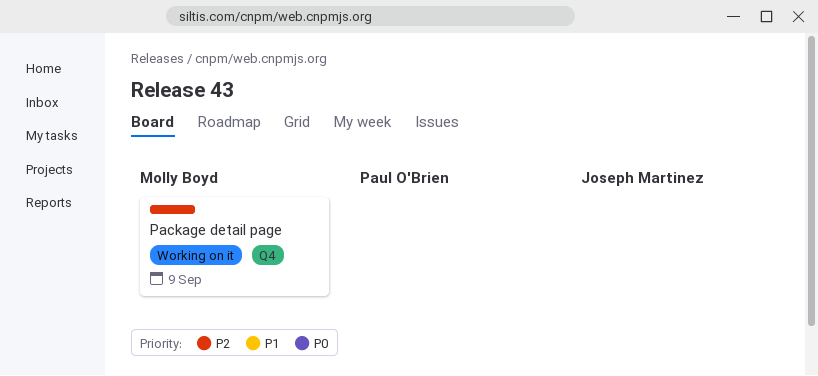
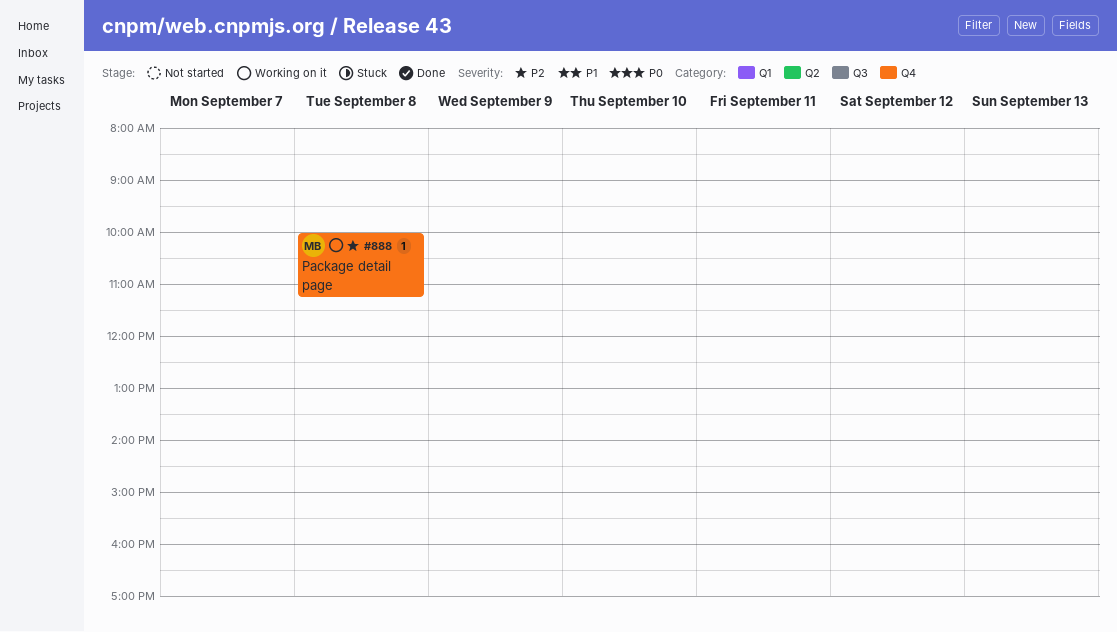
Package detail page, day: Sep 9 -> Sep 8

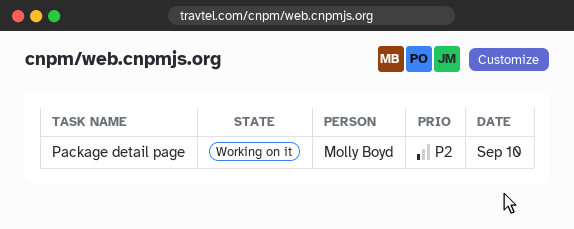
Package detail page, day: Sep 8 -> Sep 10

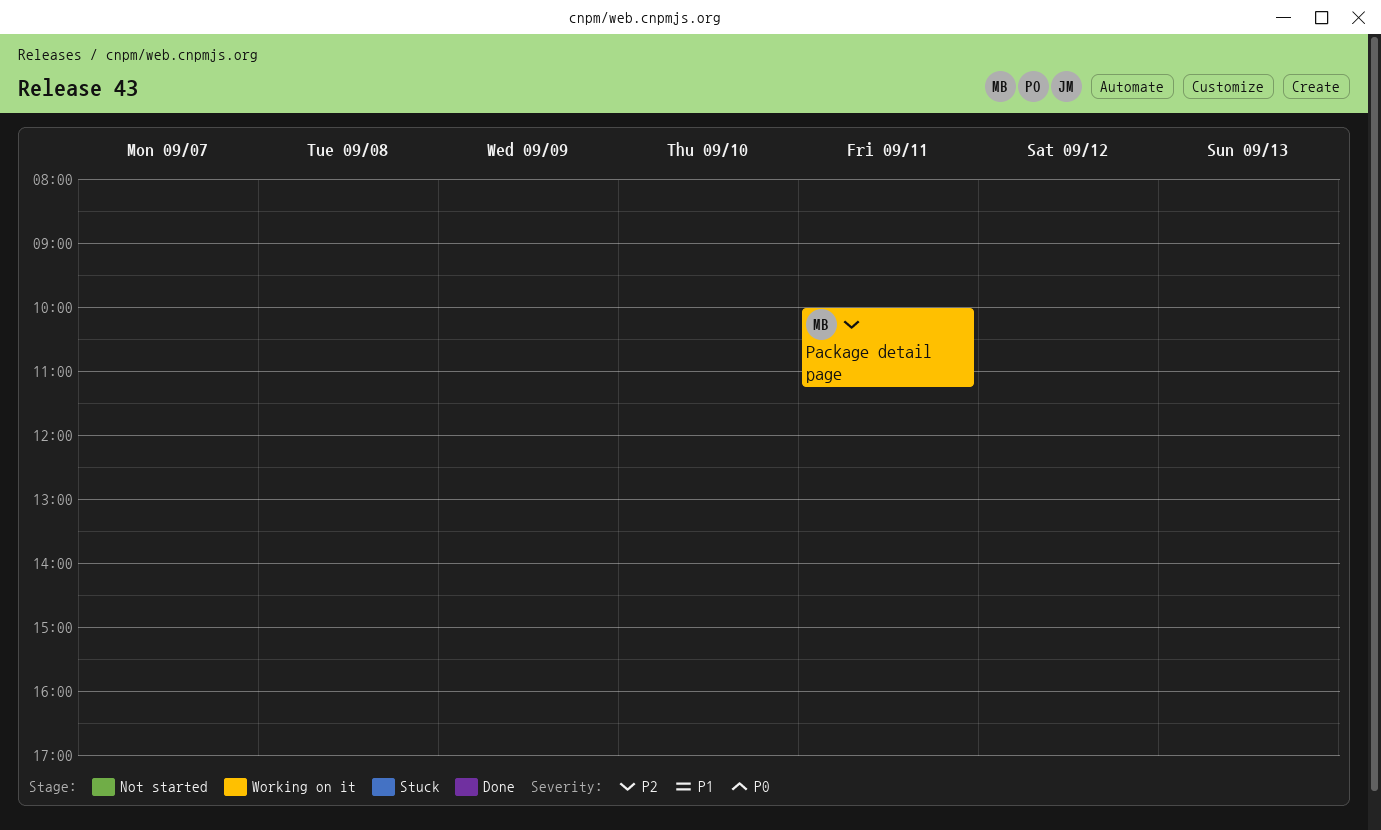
Package detail page, day: Sep 10 -> Sep 11

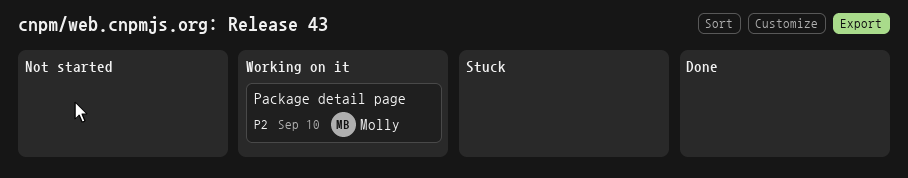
Package detail page, day: Sep 11 -> Sep 10

